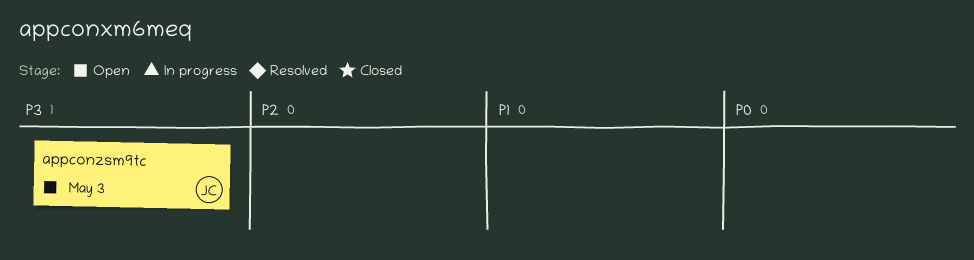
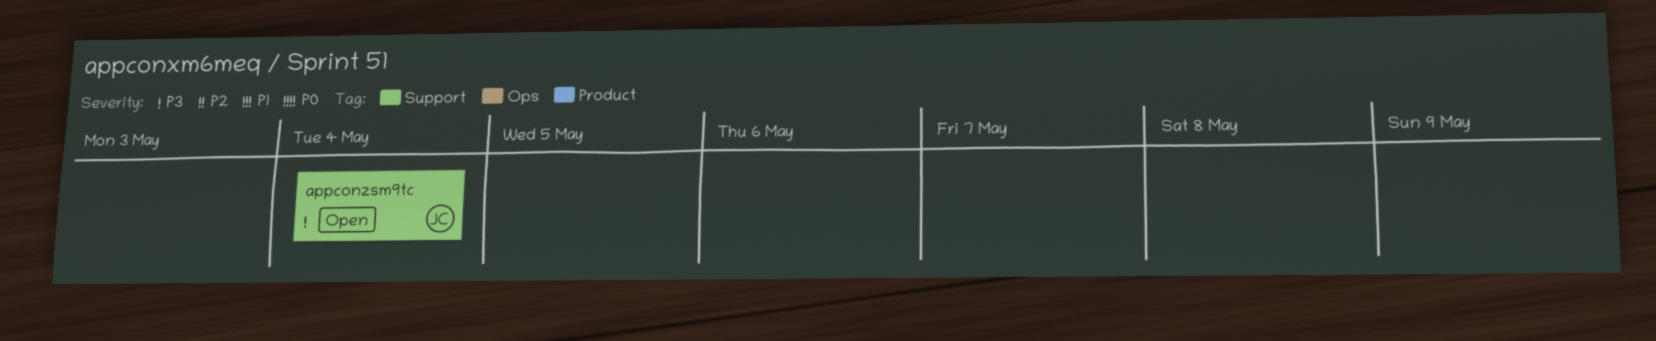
appconzsm9tc, due: May 3 -> May 4

